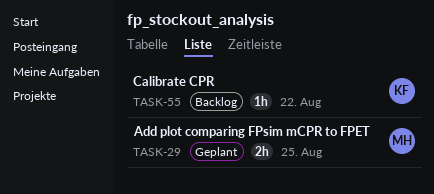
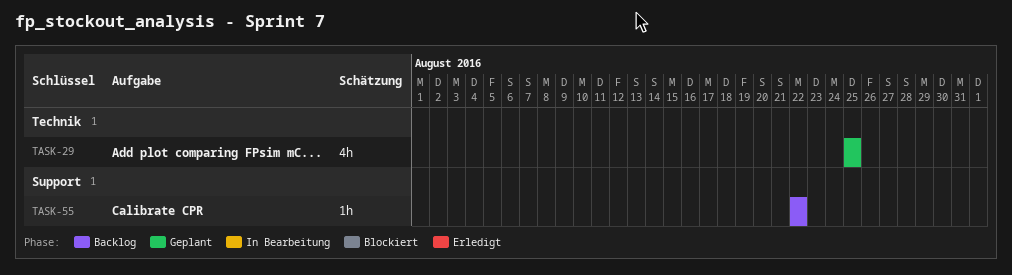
TASK-29, estimate: 2h -> 4h

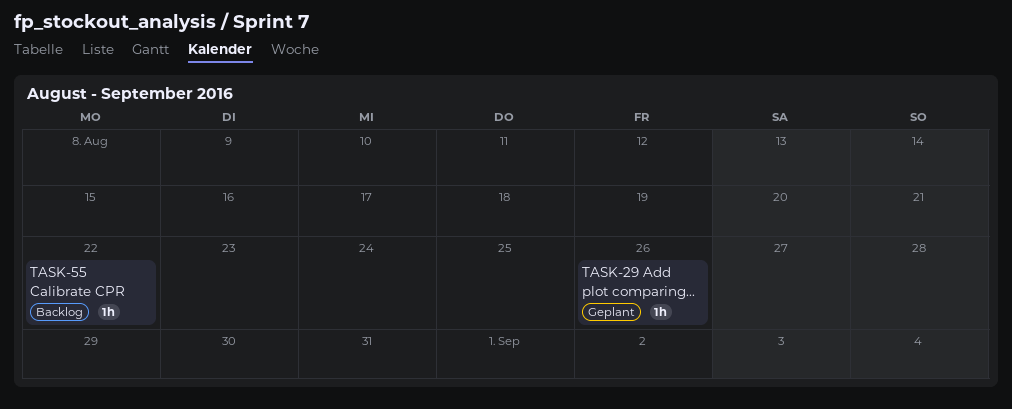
TASK-29, estimate: 4h -> 1h
TASK-29, due: Aug 25 -> Aug 26

